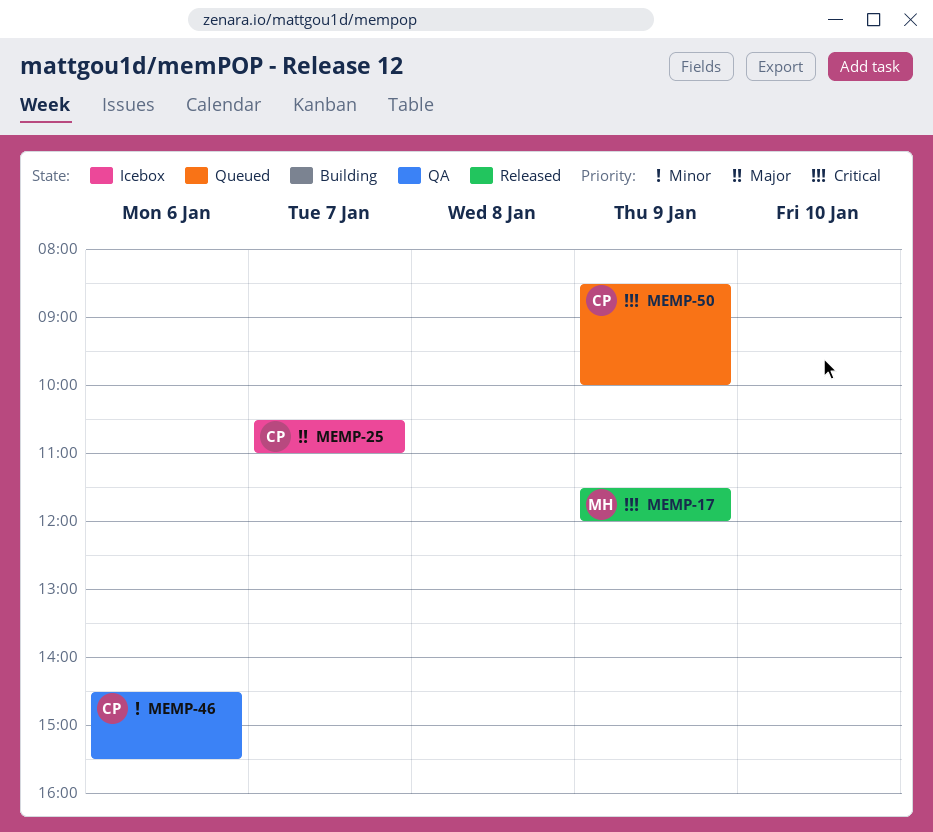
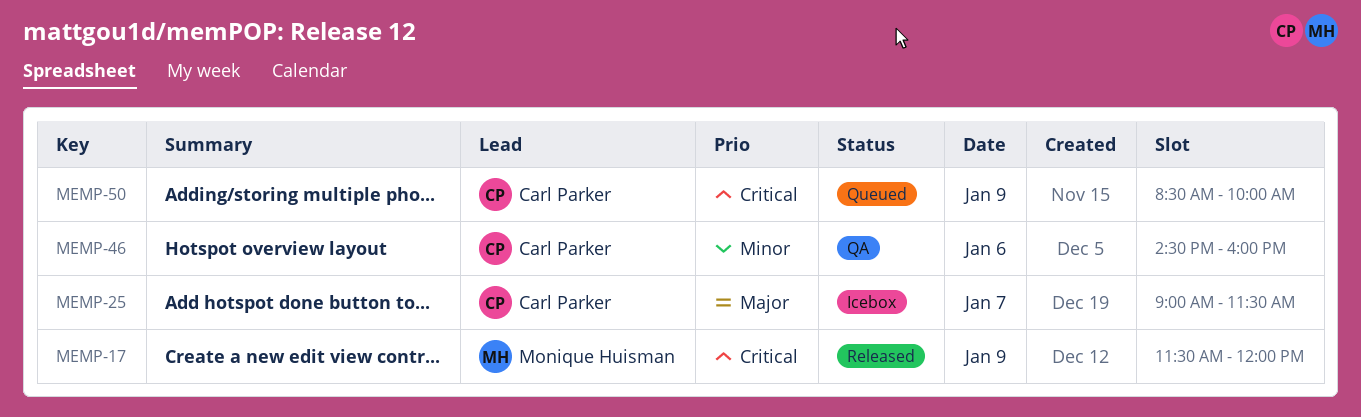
MEMP-25, begins: 10:30 -> 09:00
MEMP-25, ends: 11:00 -> 11:30
MEMP-46, ends: 15:30 -> 16:00

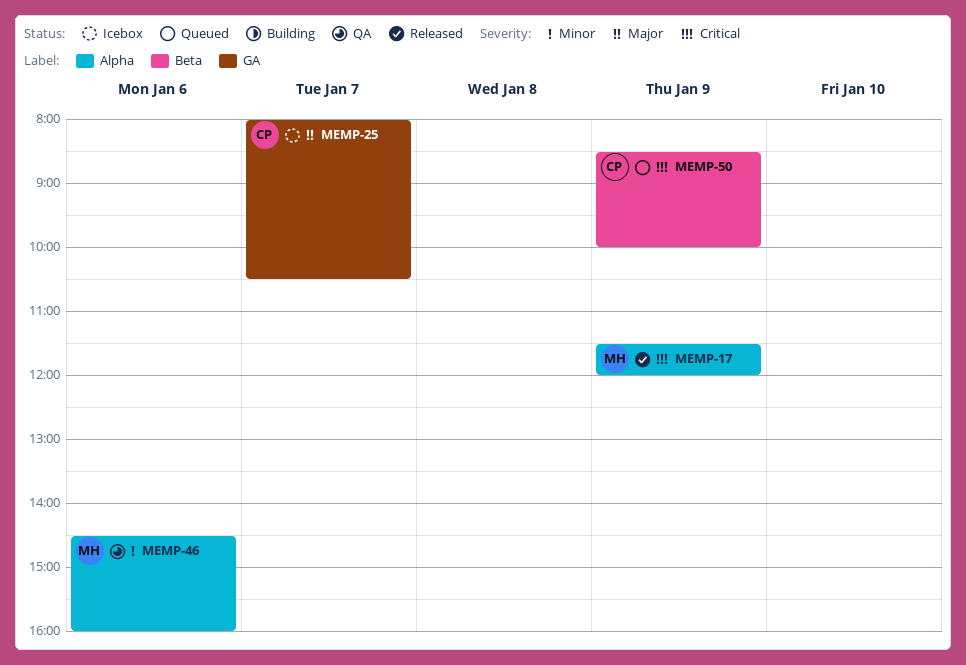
MEMP-25, begins: 09:00 -> 08:00
MEMP-25, ends: 11:30 -> 10:30
MEMP-46, owner: Carl Parker -> Monique Huisman

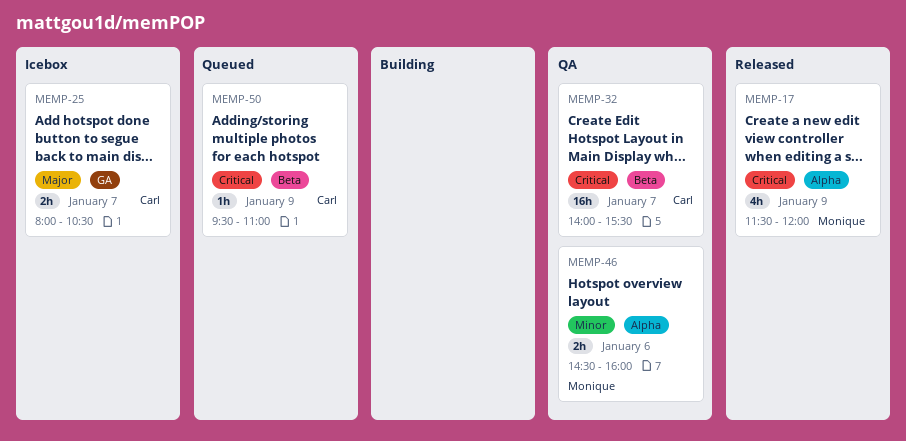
MEMP-32: none -> present
MEMP-50, begins: 08:30 -> 09:30
MEMP-50, ends: 10:00 -> 11:00

